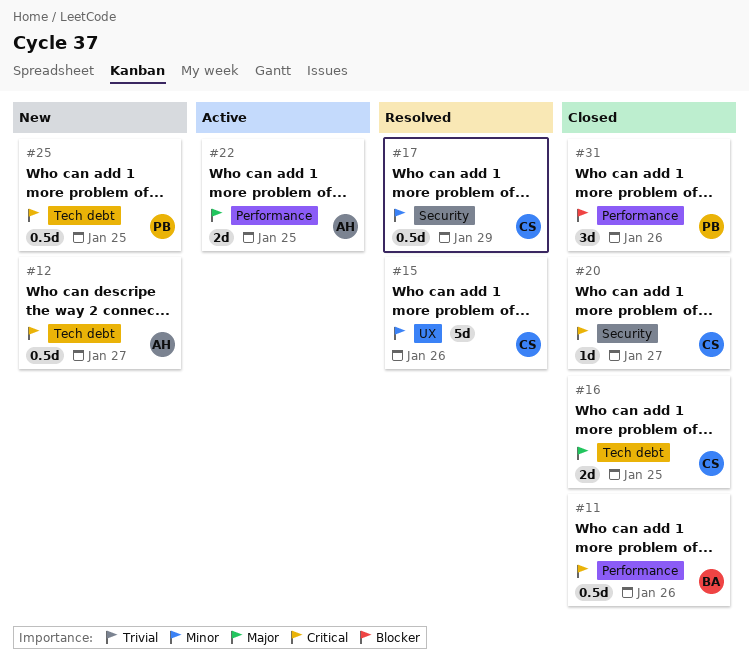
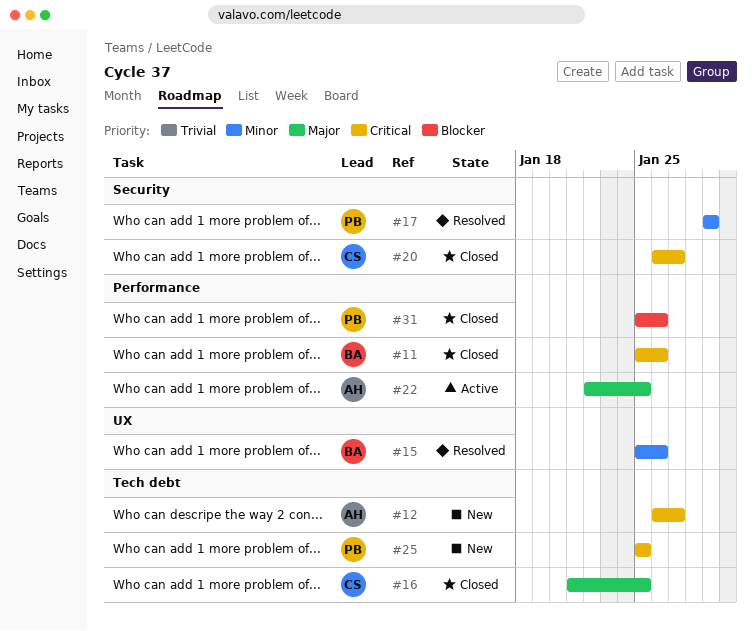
#15, owner: CS -> BA
#17, owner: CS -> PB

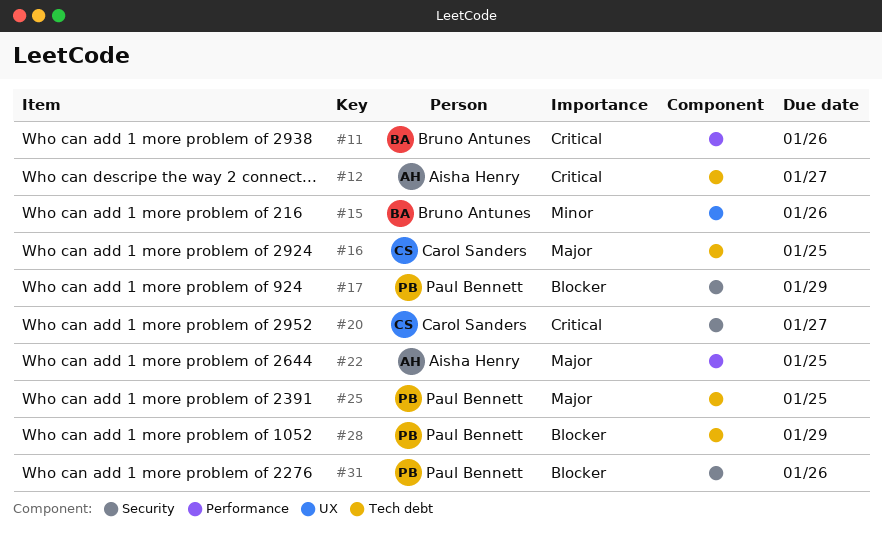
#17, priority: Minor -> Blocker
#25, priority: Critical -> Major
#28: none -> present
#31, label: Performance -> Security

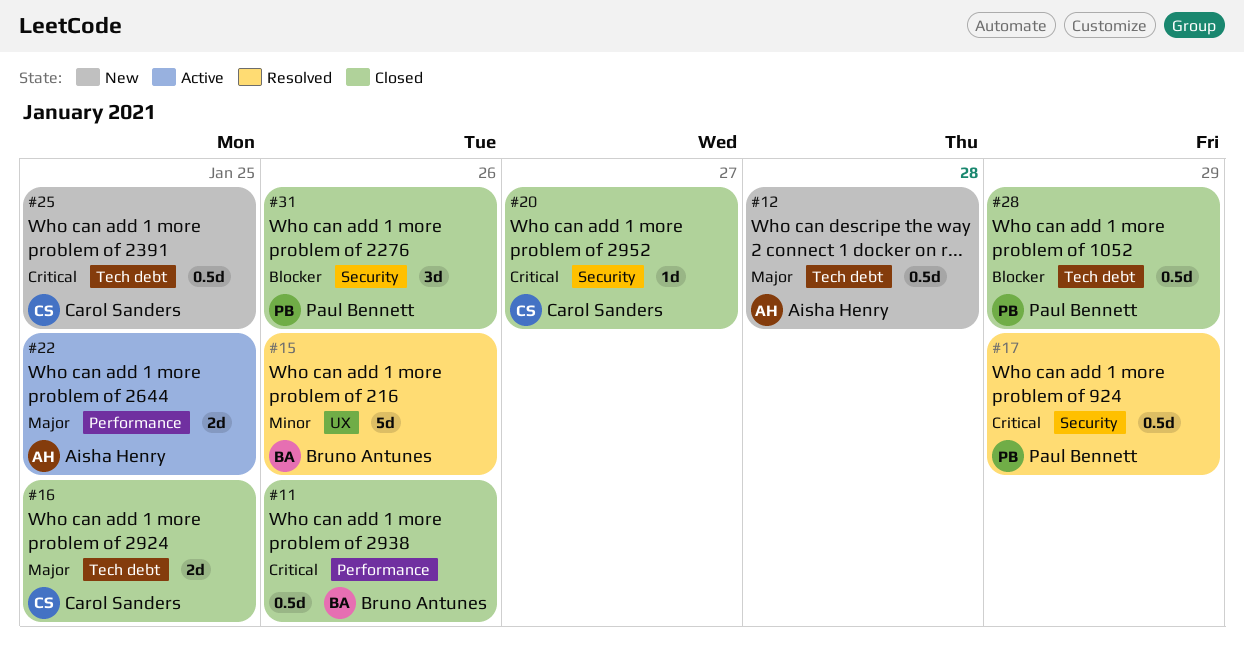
#12, priority: Critical -> Major
#12, due: Jan 27 -> Jan 28
#17, priority: Blocker -> Critical
#25, owner: Paul Bennett -> Carol Sanders
#25, priority: Major -> Critical

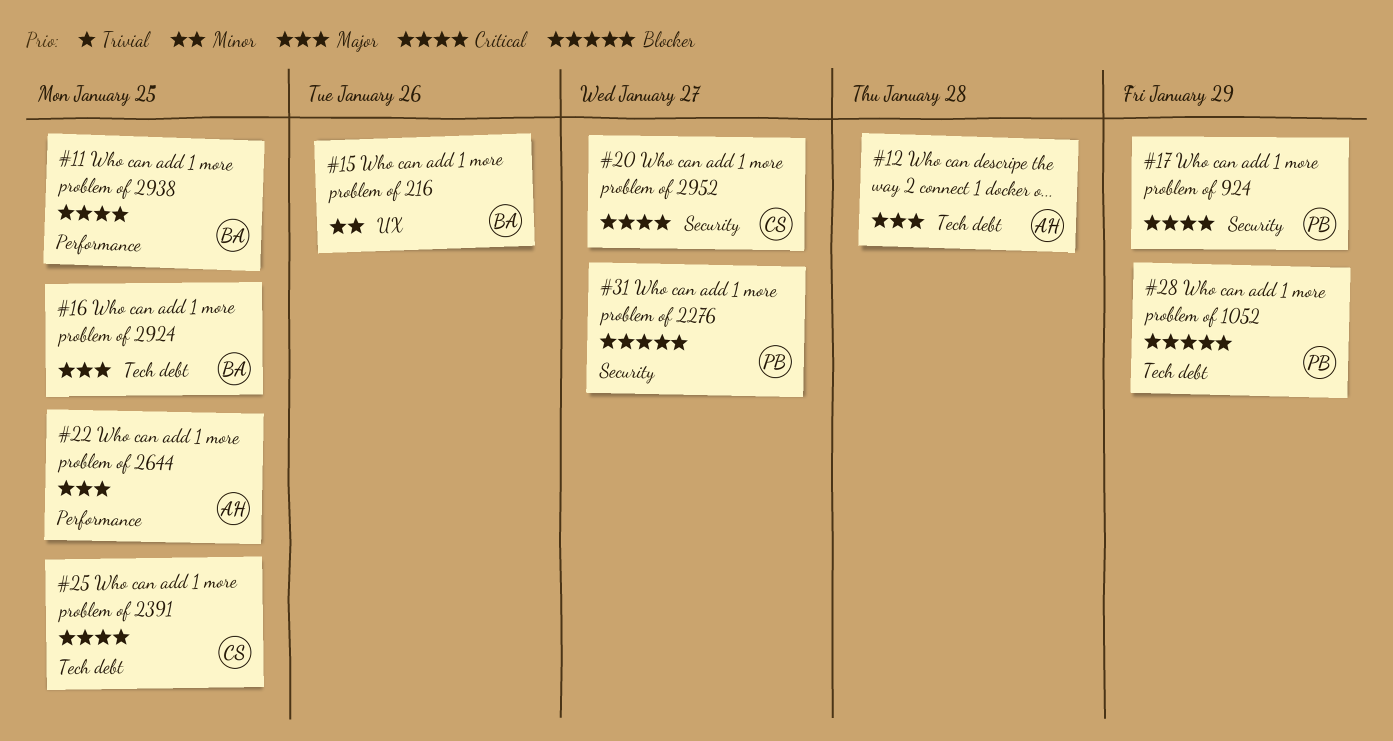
#11, due: Jan 26 -> Jan 25
#16, owner: Carol Sanders -> Bruno Antunes
#31, due: Jan 26 -> Jan 27

